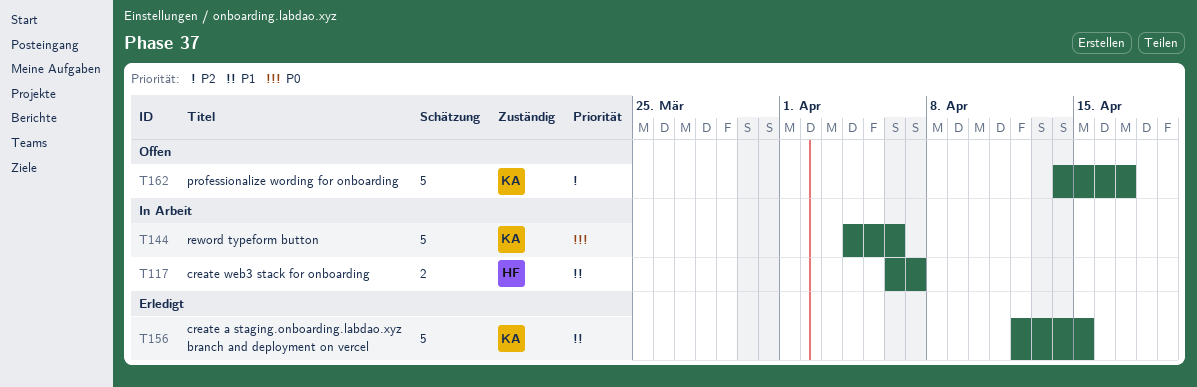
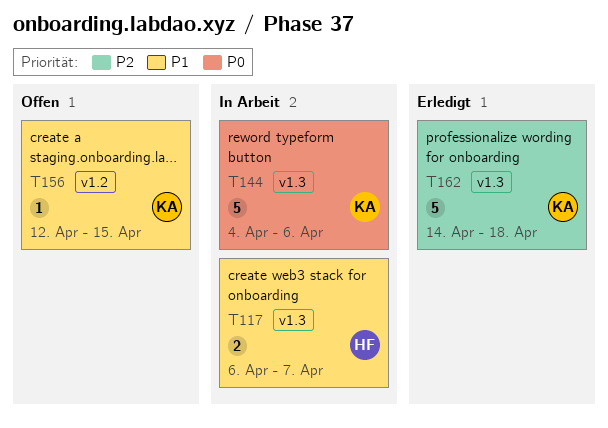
T156, status: Erledigt -> Offen
T156, estimate: 5 -> 1
T162, status: Offen -> Erledigt
T162, due: Apr 17 -> Apr 18

